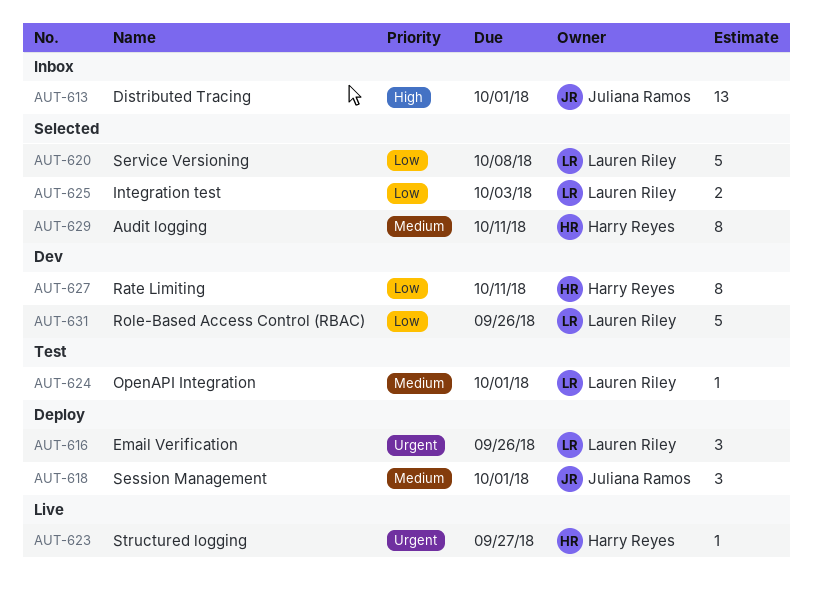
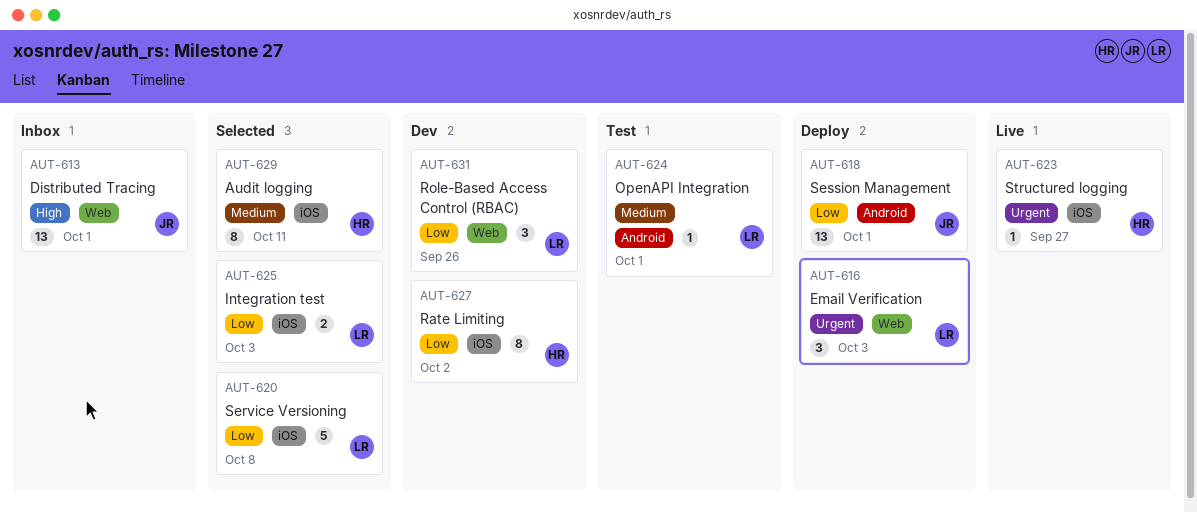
AUT-616, due: Sep 26 -> Oct 3
AUT-618, priority: Medium -> Low
AUT-618, estimate: 3 -> 13
AUT-627, due: Oct 11 -> Oct 2
AUT-631, estimate: 5 -> 3

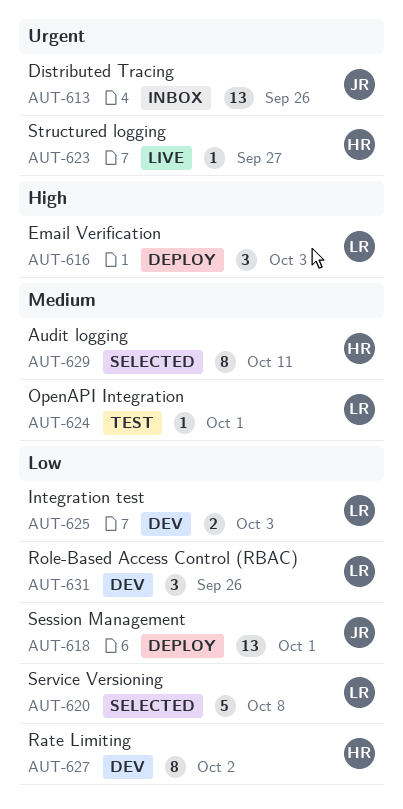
AUT-613, priority: High -> Urgent
AUT-613, due: Oct 1 -> Sep 26
AUT-616, priority: Urgent -> High
AUT-625, status: Selected -> Dev

